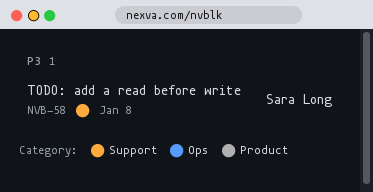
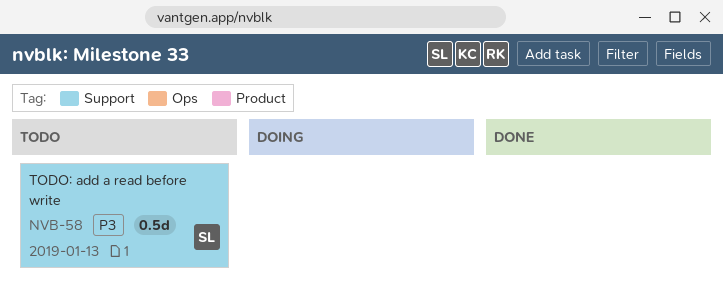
NVB-58, due: Jan 8 -> Jan 13

